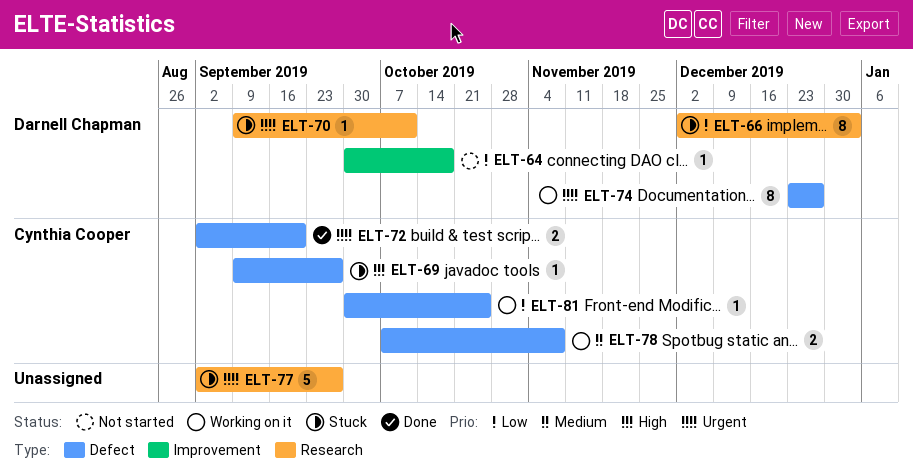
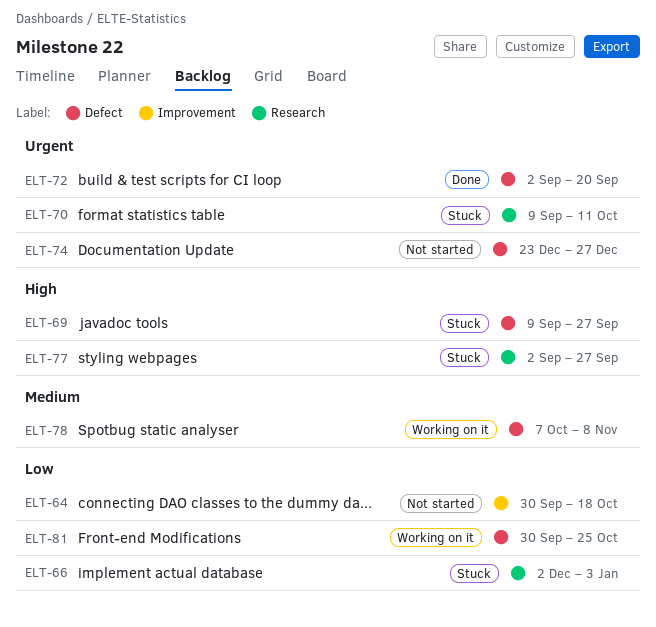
ELT-74, status: Working on it -> Not started
ELT-77, priority: Urgent -> High

